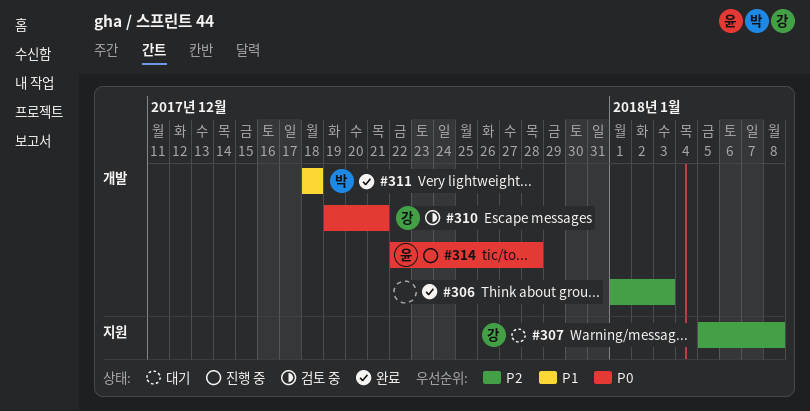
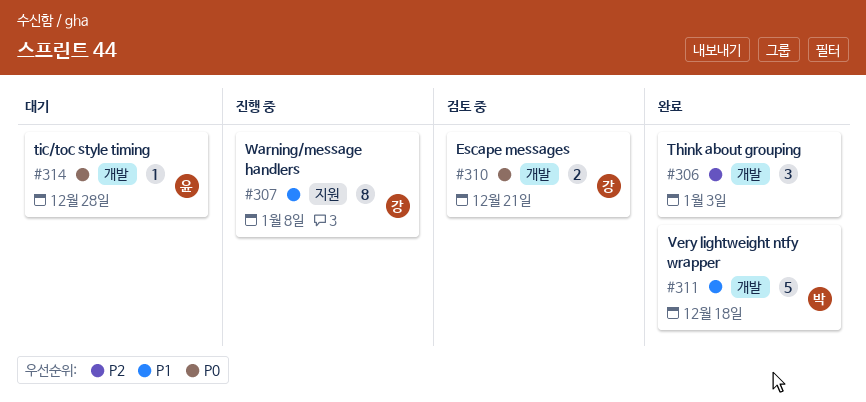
#307, status: 대기 -> 진행 중
#307, priority: P2 -> P1
#314, status: 진행 중 -> 대기

